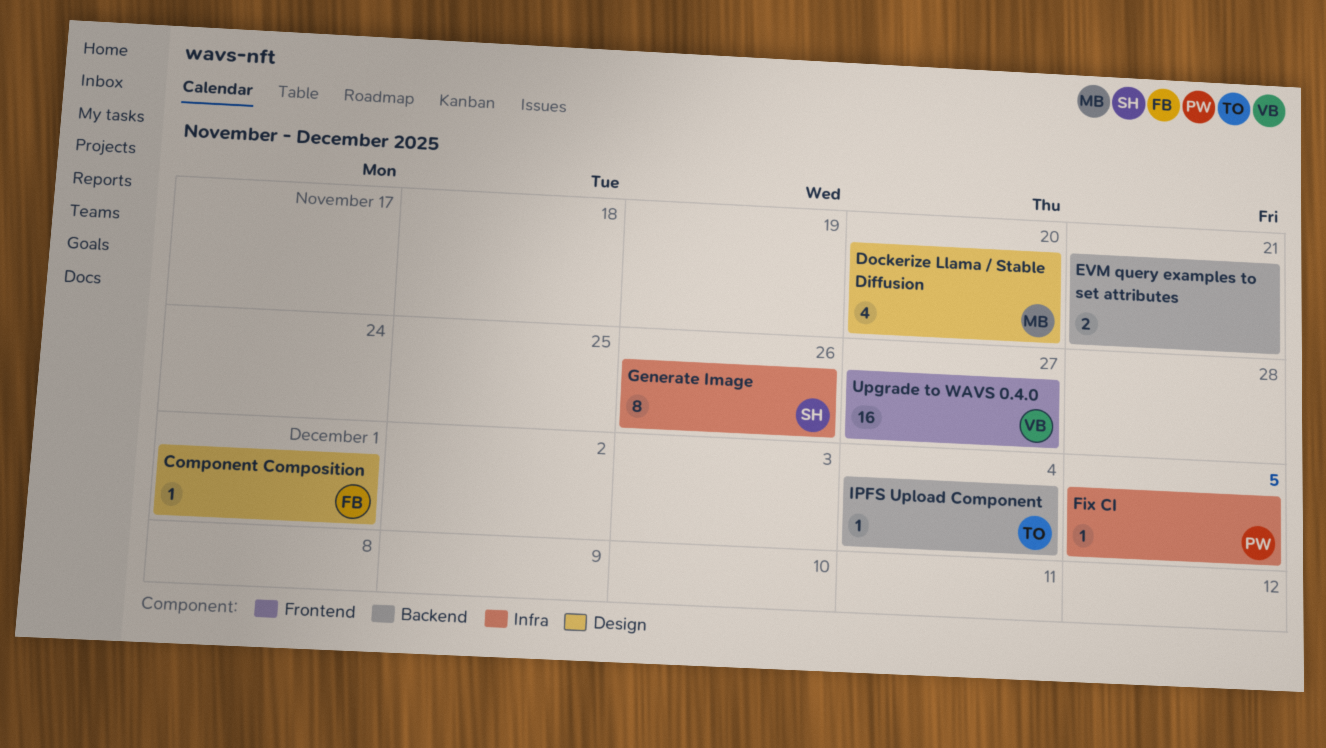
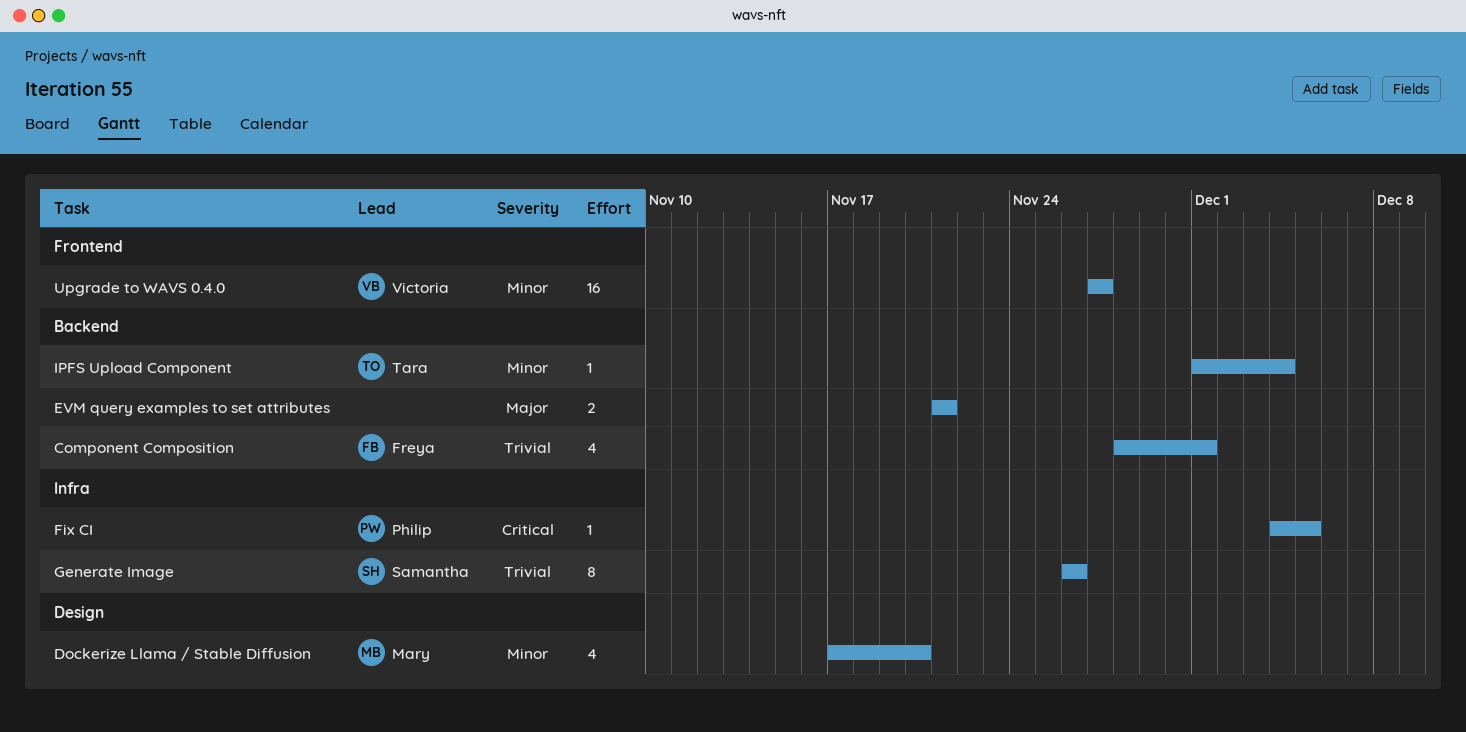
Component Composition, label: Design -> Backend
Component Composition, estimate: 1 -> 4

